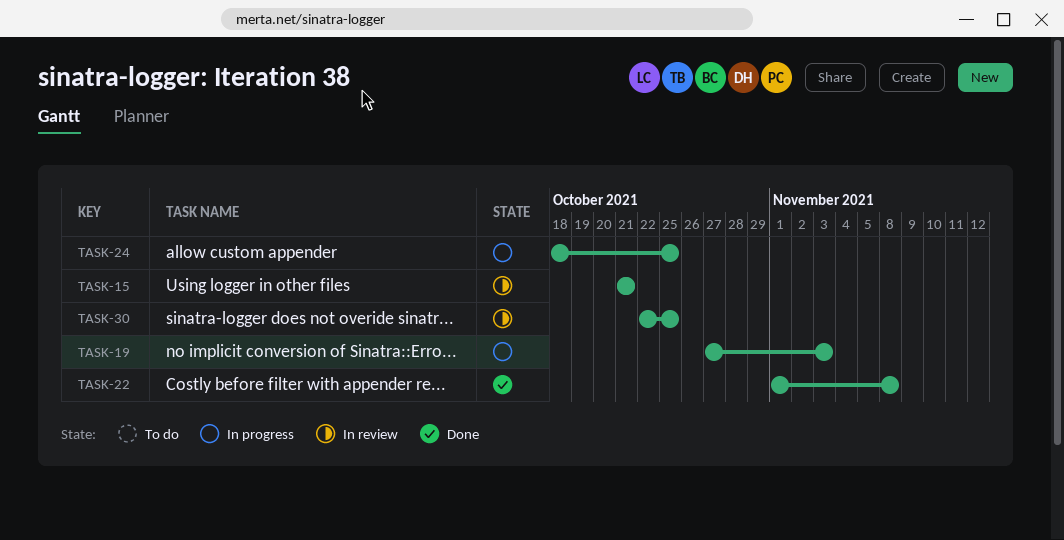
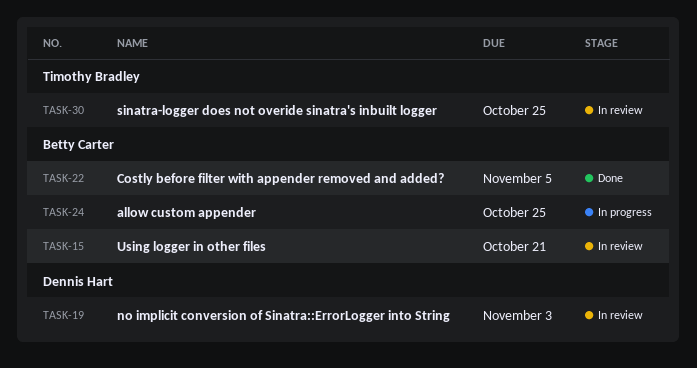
TASK-19, status: In progress -> In review
TASK-22, due: Nov 8 -> Nov 5

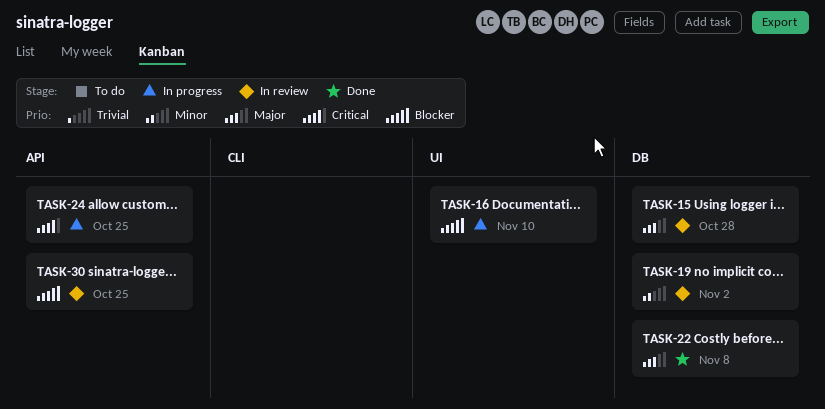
TASK-15, due: Oct 21 -> Oct 28
TASK-16: none -> present
TASK-19, due: Nov 3 -> Nov 2
TASK-22, due: Nov 5 -> Nov 8

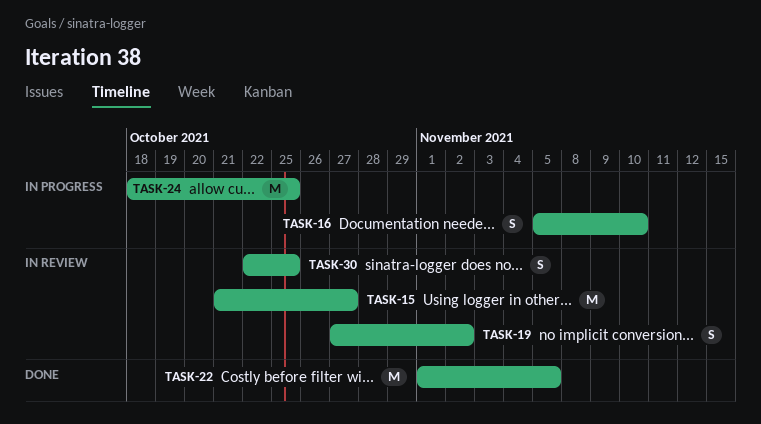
TASK-15, due: Oct 28 -> Oct 27
TASK-22, due: Nov 8 -> Nov 5

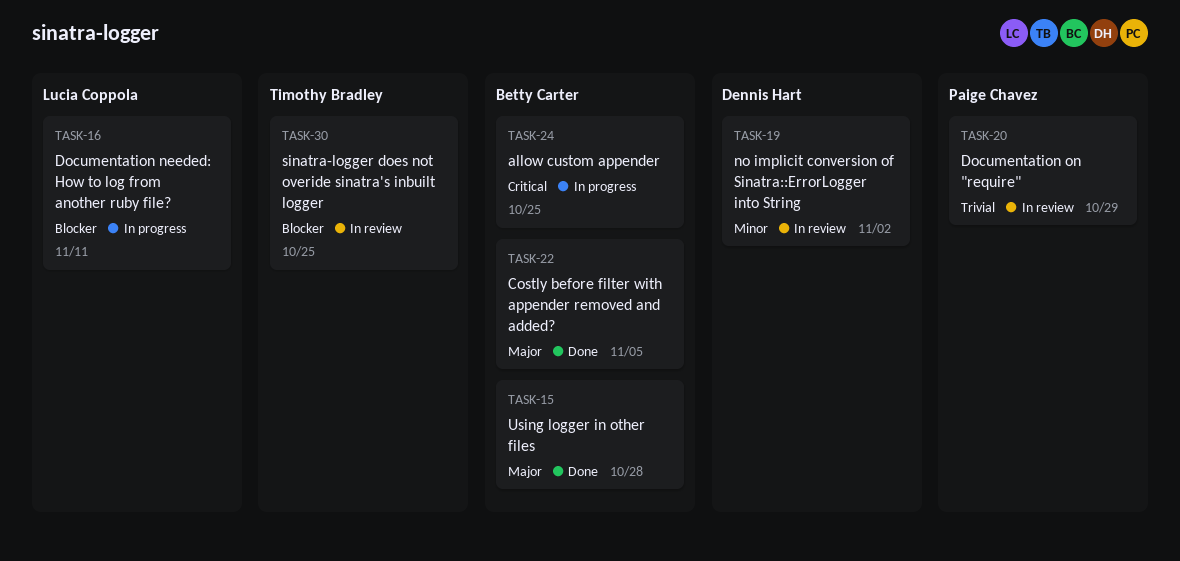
TASK-15, status: In review -> Done
TASK-15, due: Oct 27 -> Oct 28
TASK-16, due: Nov 10 -> Nov 11
TASK-20: none -> present

